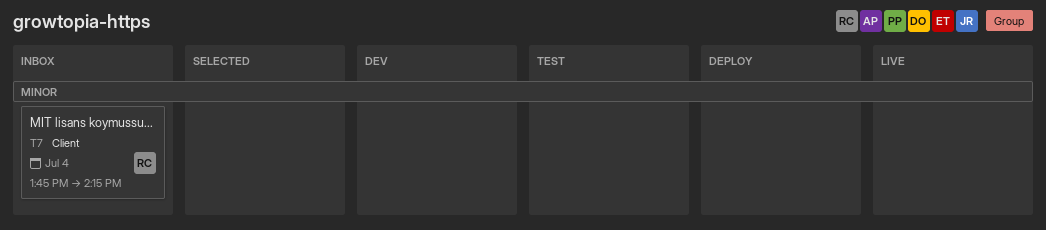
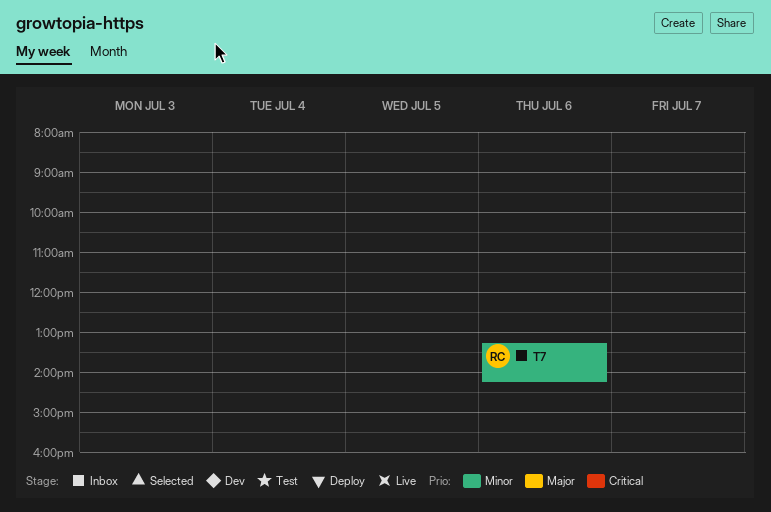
T7, day: Jul 4 -> Jul 6
T7, begins: 13:45 -> 13:15

